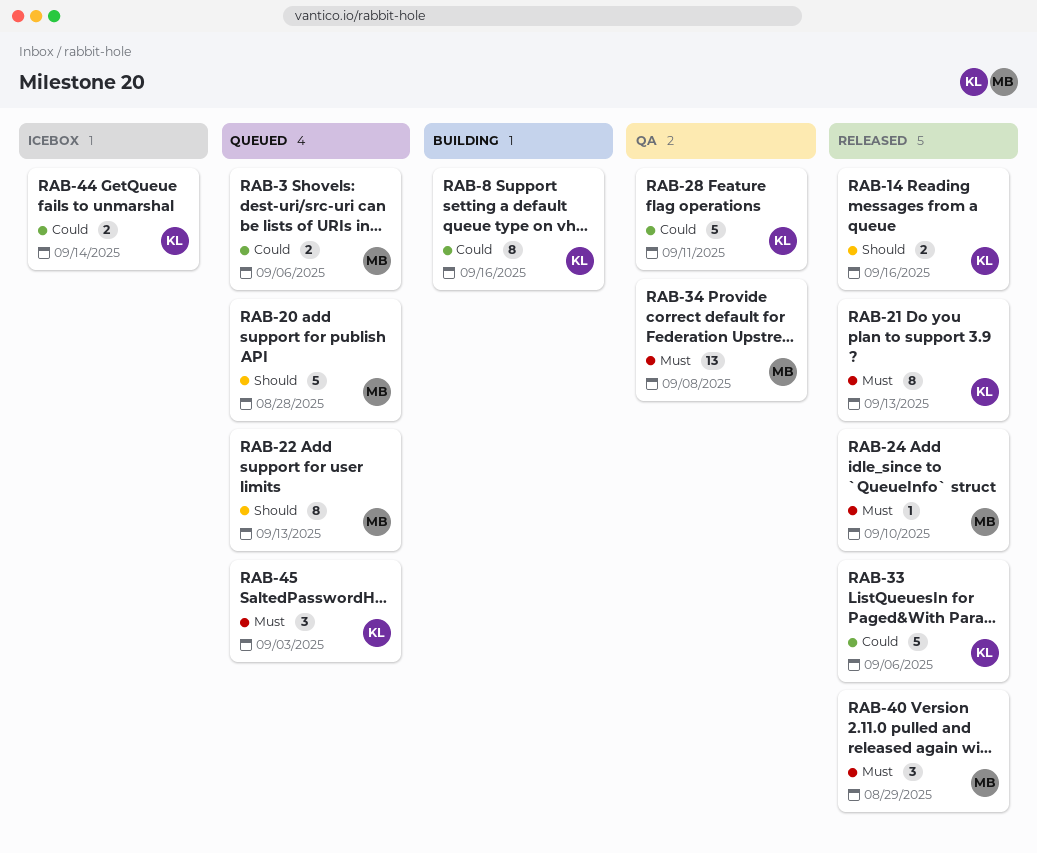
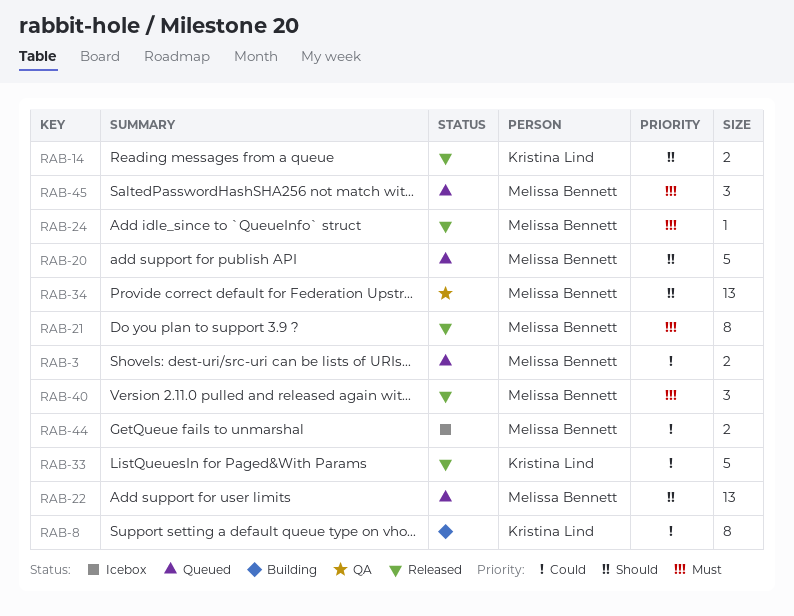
RAB-21, owner: Kristina Lind -> Melissa Bennett
RAB-22, estimate: 8 -> 13
RAB-28: present -> none
RAB-34, priority: Must -> Should
RAB-44, owner: Kristina Lind -> Melissa Bennett
RAB-45, owner: Kristina Lind -> Melissa Bennett

